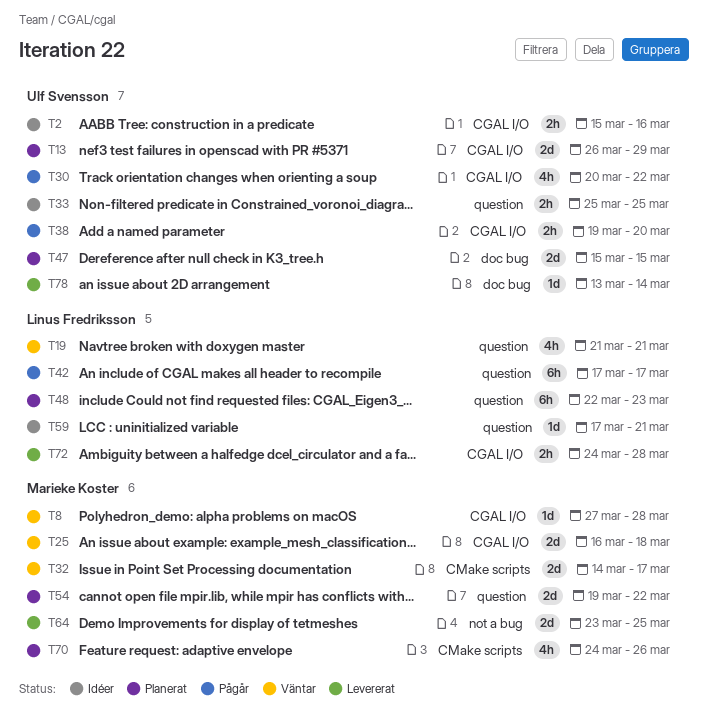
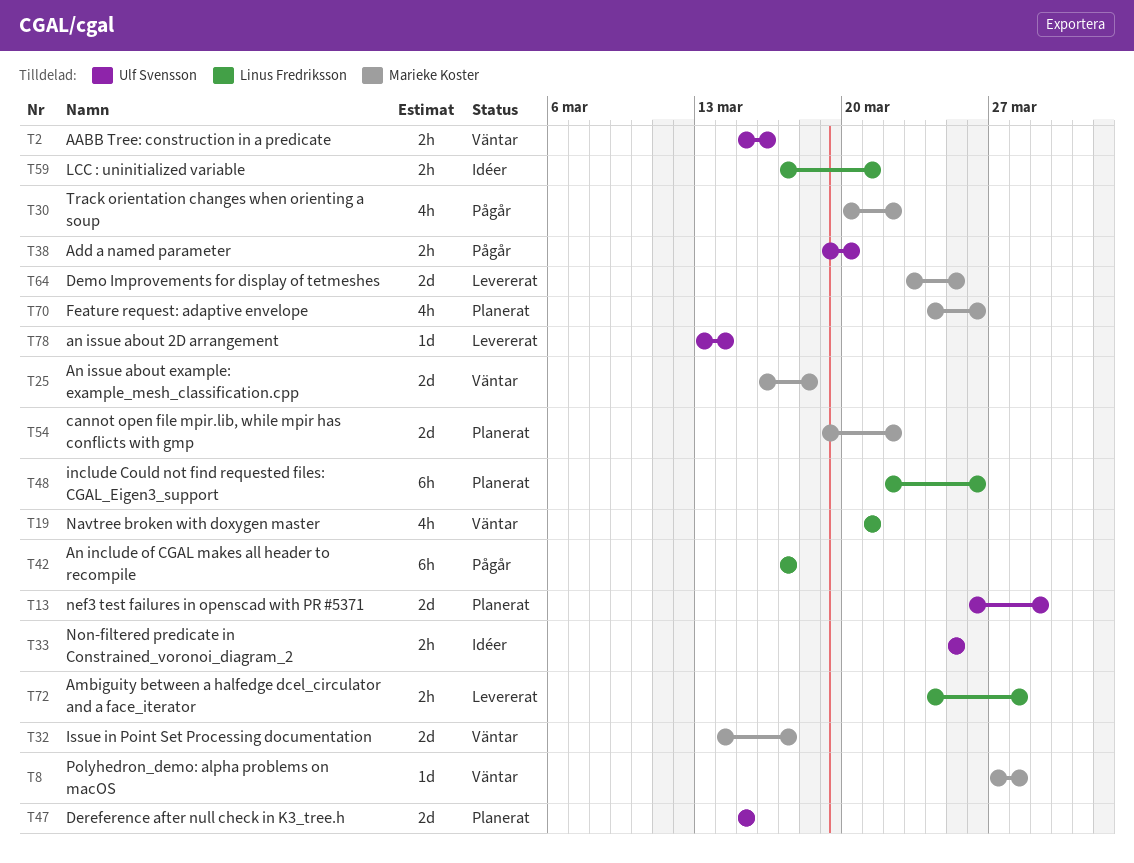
T2, status: Idéer -> Väntar
T30, owner: Ulf Svensson -> Marieke Koster
T48, due: Mar 23 -> Mar 26
T59, estimate: 1d -> 2h

